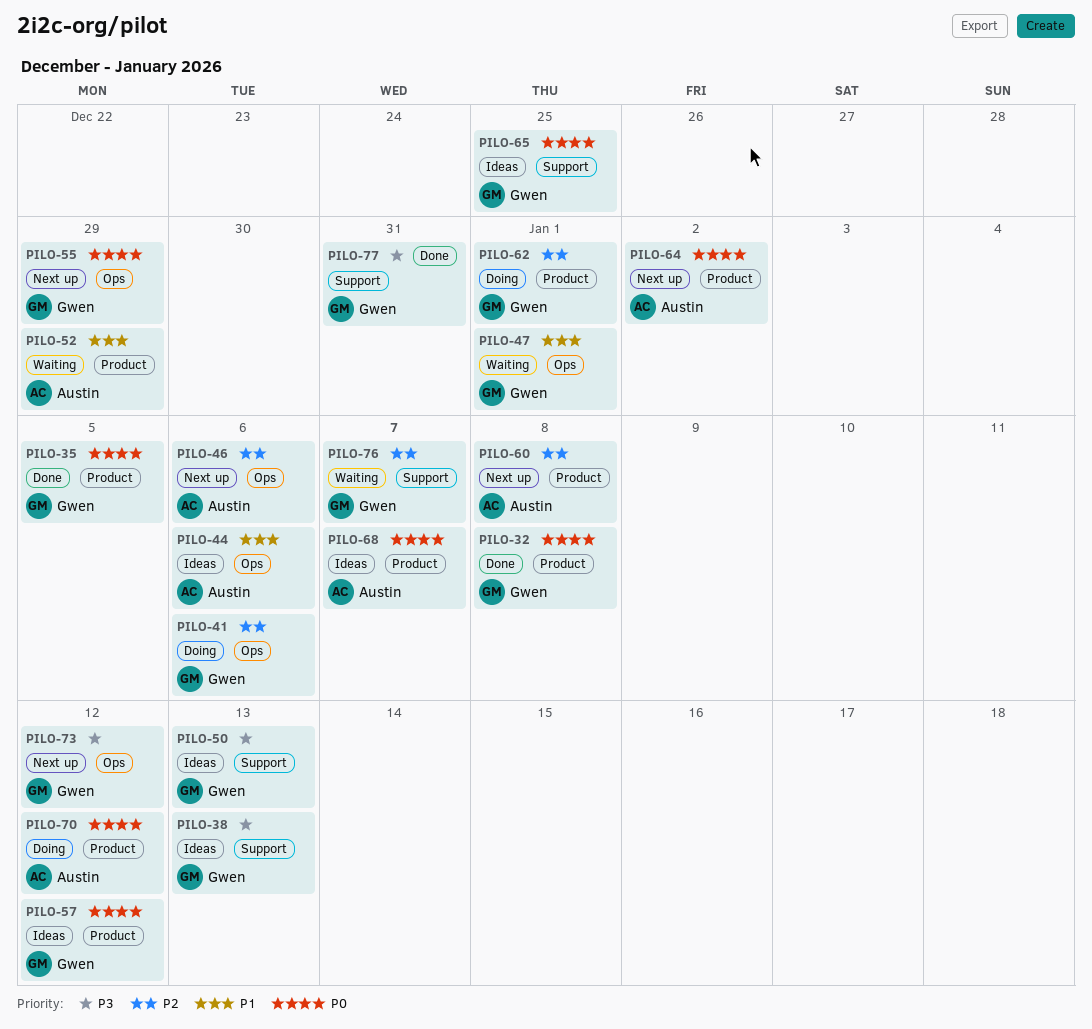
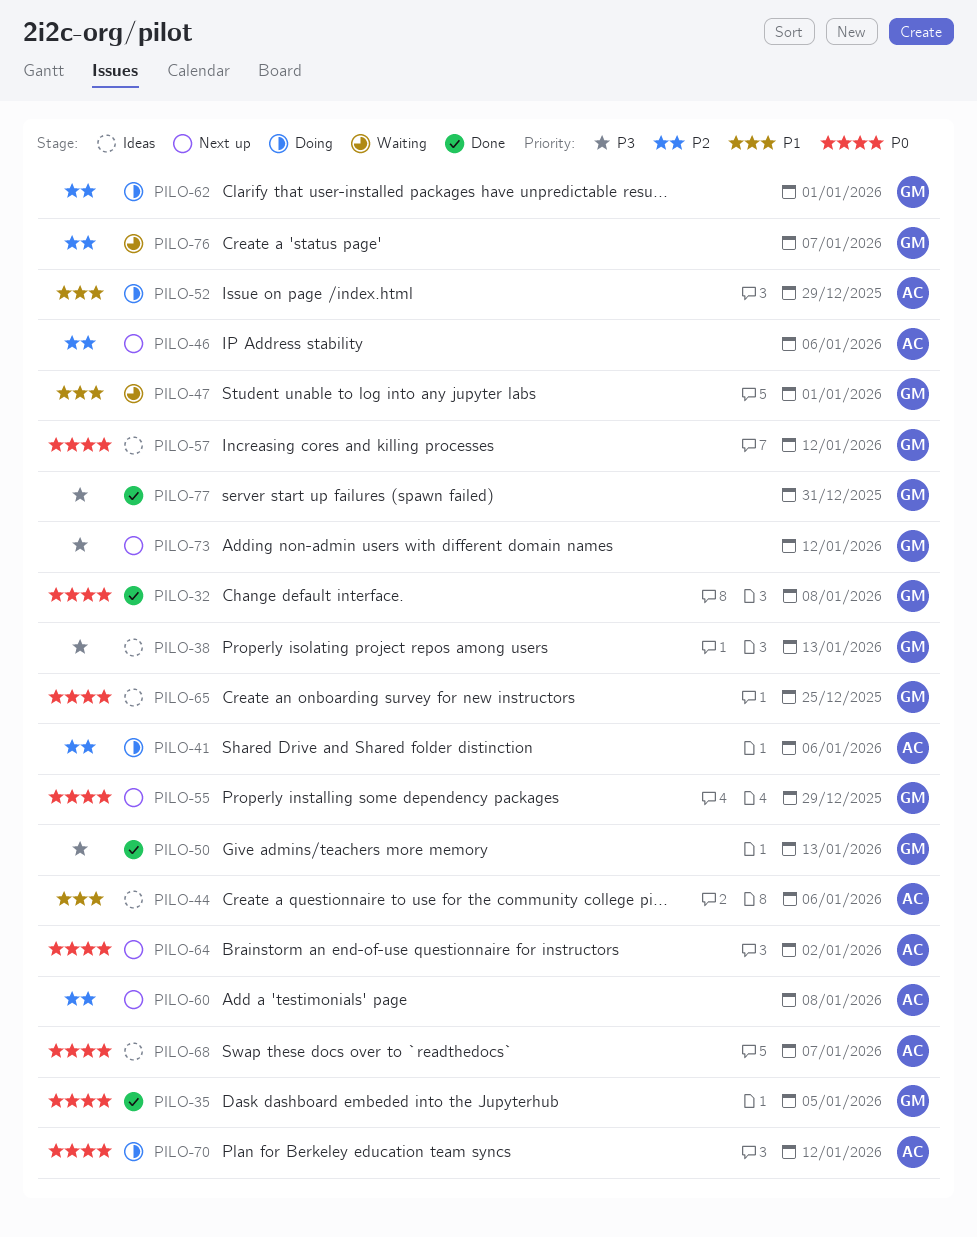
PILO-41, owner: Gwen -> Austin
PILO-50, status: Ideas -> Done
PILO-52, status: Waiting -> Doing

